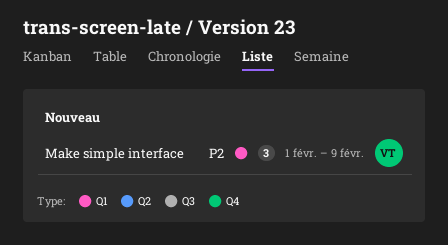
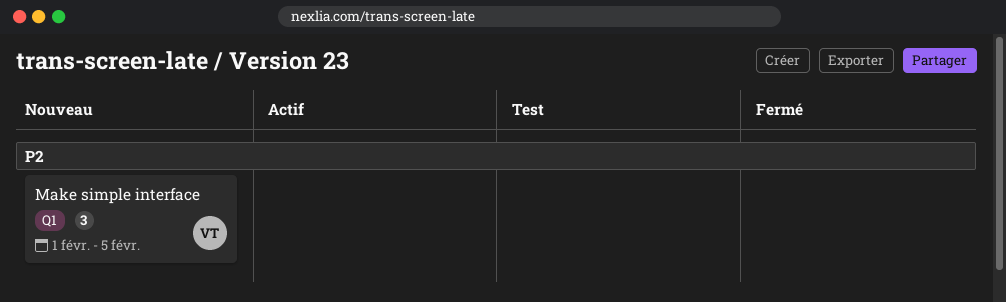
Make simple interface, due: Feb 9 -> Feb 5

